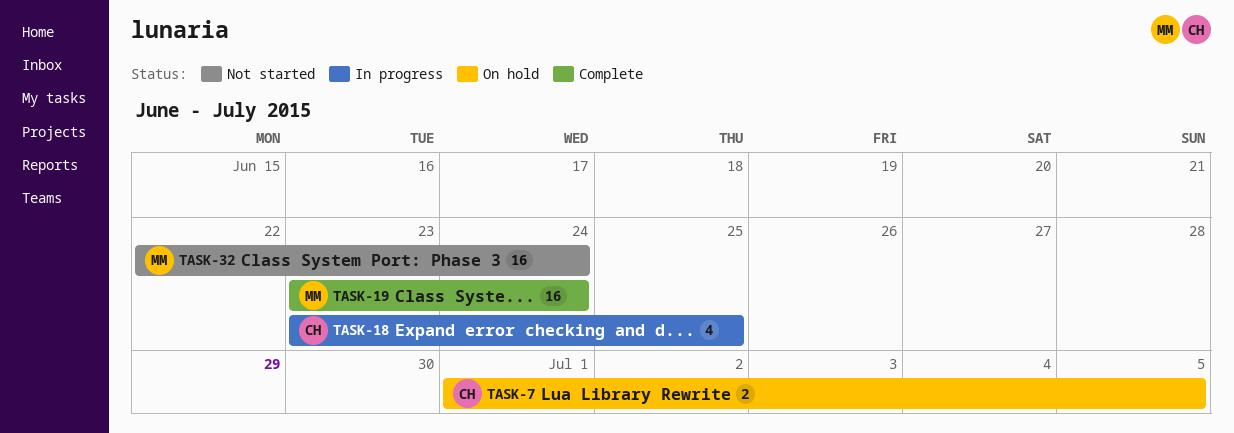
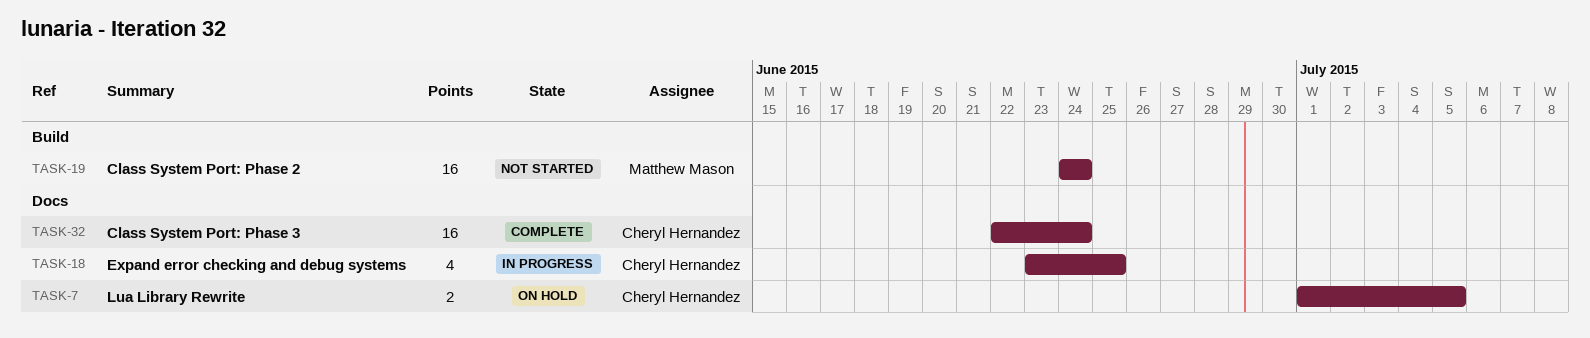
TASK-19, status: Complete -> Not started
TASK-19, start: Jun 23 -> Jun 24
TASK-32, status: Not started -> Complete
TASK-32, owner: Matthew Mason -> Cheryl Hernandez

